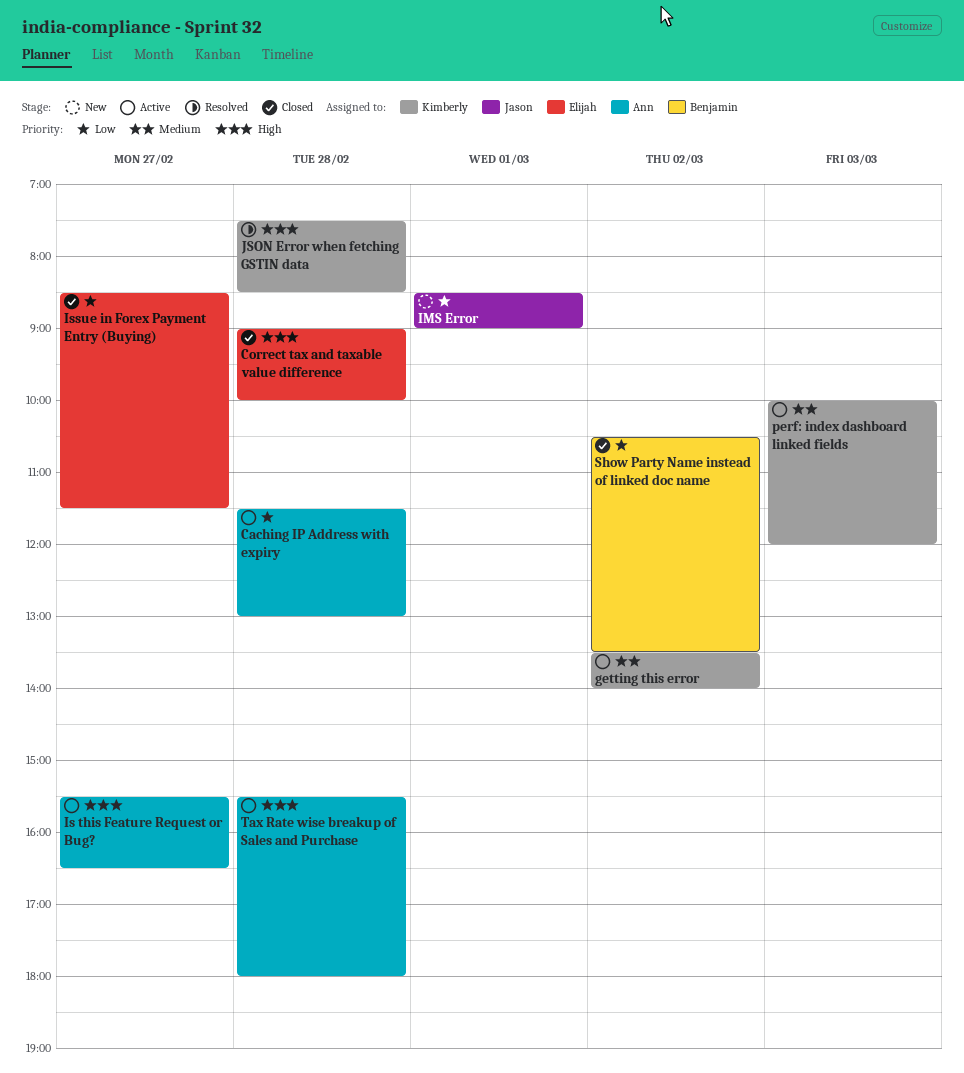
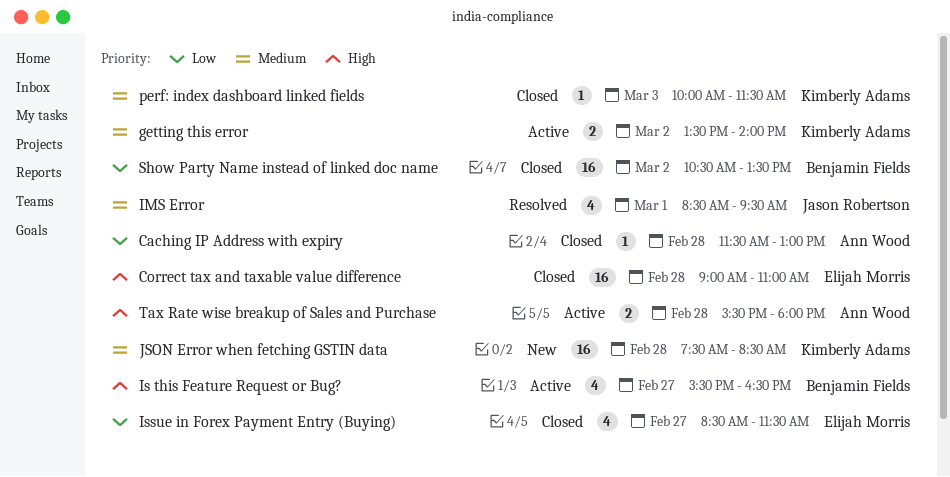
Caching IP Address with expiry, status: Active -> Closed
Correct tax and taxable value difference, ends: 10:00 -> 11:00
IMS Error, status: New -> Resolved
IMS Error, priority: Low -> Medium
IMS Error, ends: 09:00 -> 09:30
Is this Feature Request or Bug?, owner: Ann Wood -> Benjamin Fields
JSON Error when fetching GSTIN data, status: Resolved -> New
JSON Error when fetching GSTIN data, priority: High -> Medium
perf: index dashboard linked fields, status: Active -> Closed
perf: index dashboard linked fields, ends: 12:00 -> 11:30

